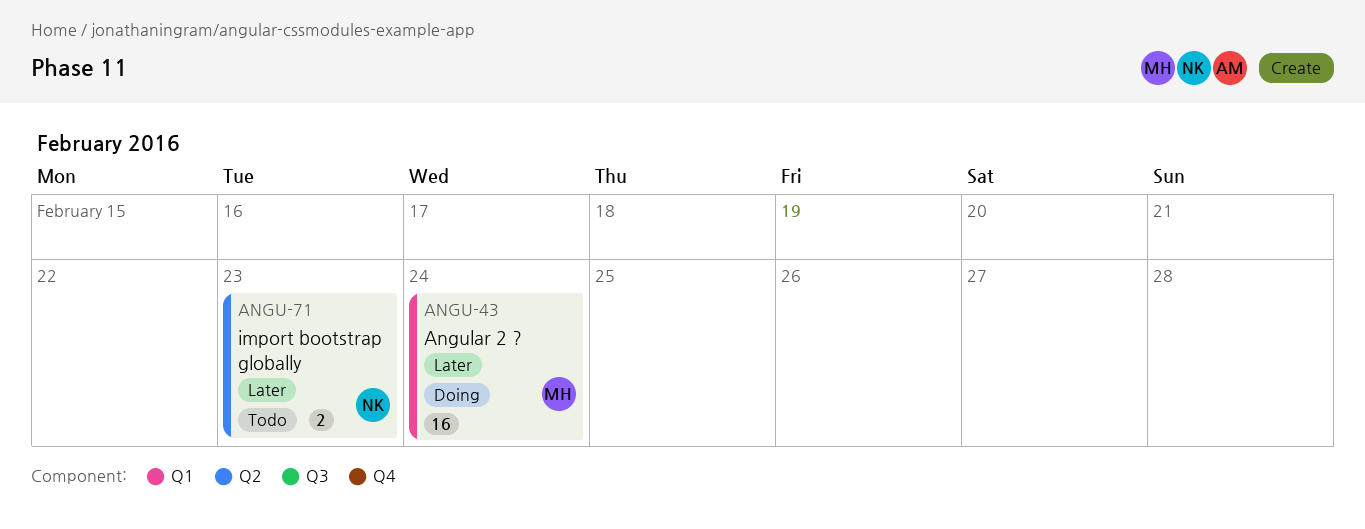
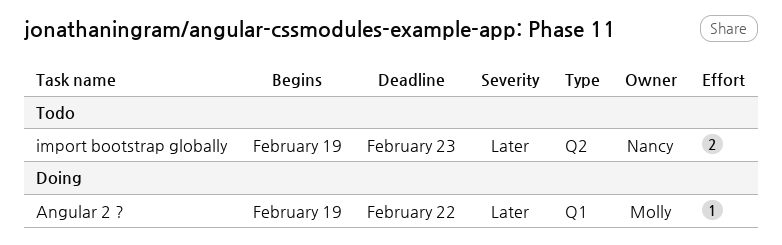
Angular 2 ?, estimate: 16 -> 1
Angular 2 ?, due: Feb 24 -> Feb 22

